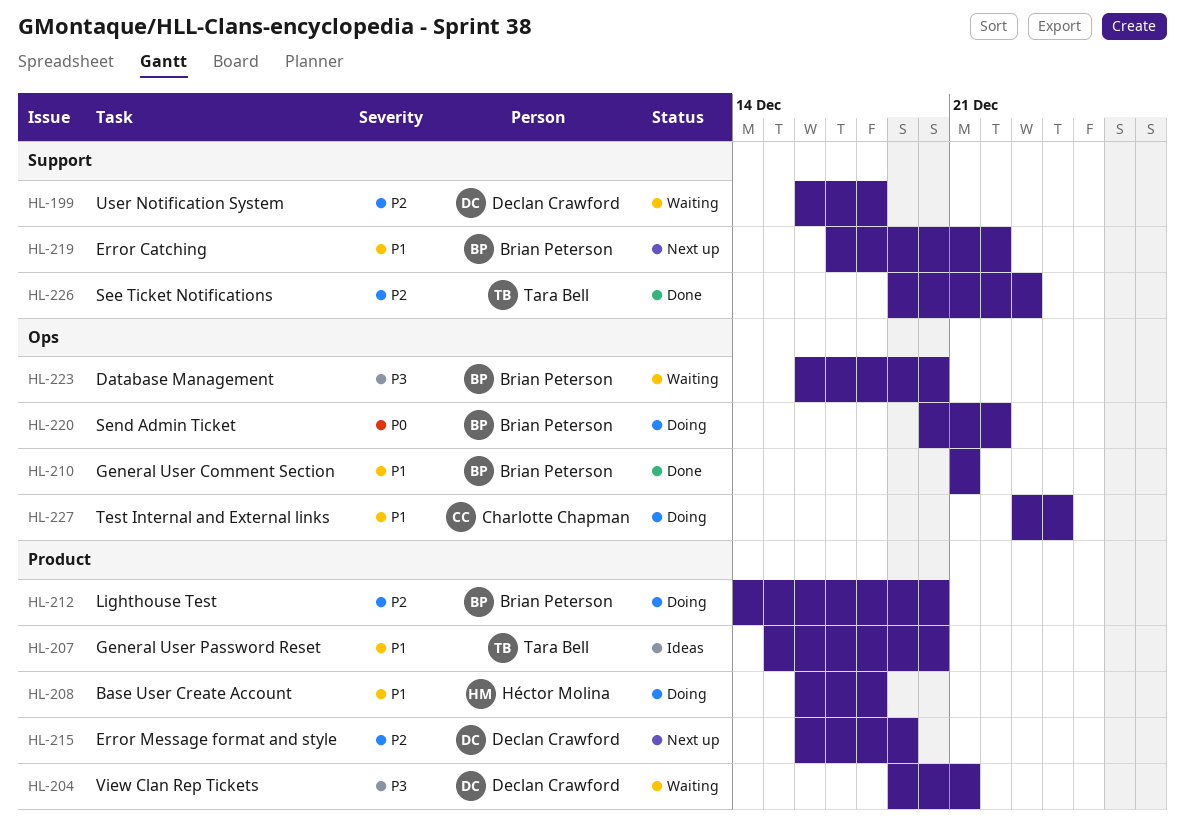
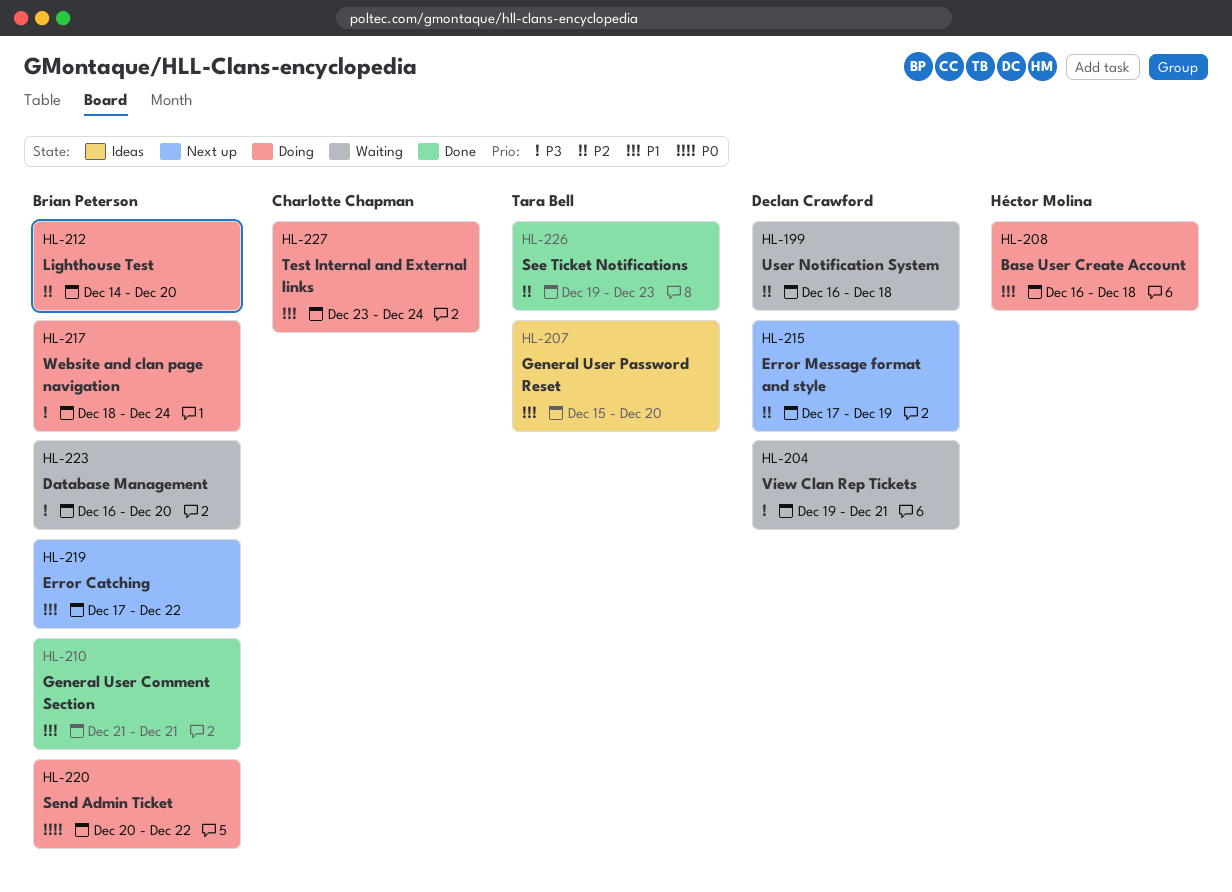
HL-215, start: Dec 16 -> Dec 17
HL-217: none -> present

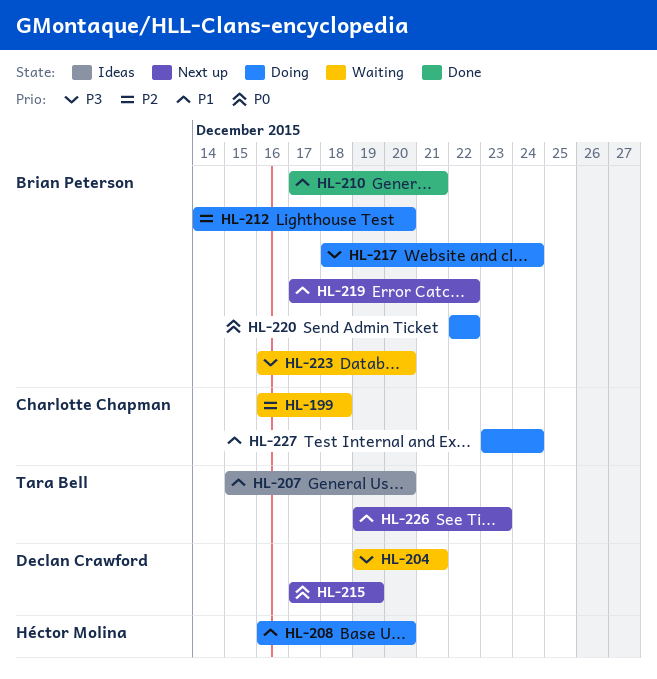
HL-199, owner: Declan Crawford -> Charlotte Chapman
HL-208, due: Dec 18 -> Dec 20
HL-210, start: Dec 21 -> Dec 17
HL-215, priority: P2 -> P0
HL-220, start: Dec 20 -> Dec 22
HL-226, status: Done -> Next up
HL-226, priority: P2 -> P1

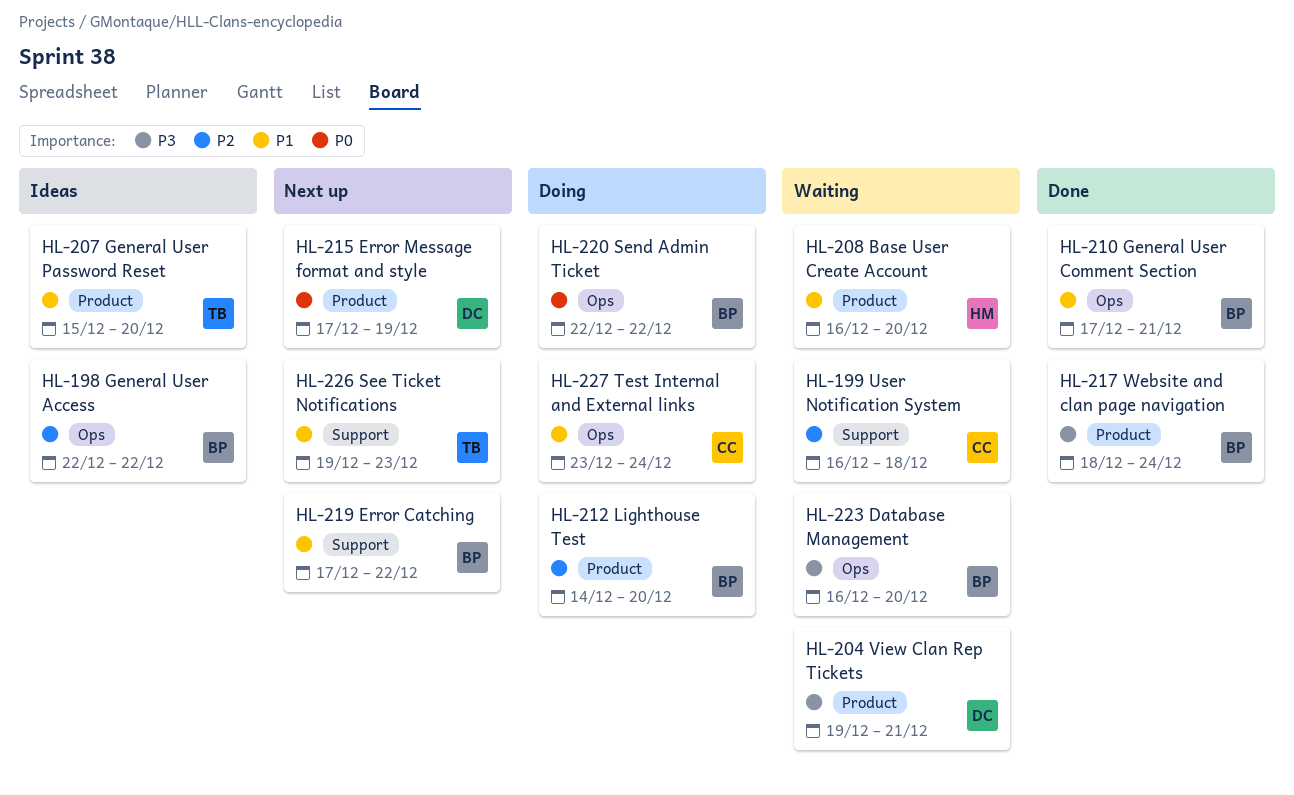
HL-198: none -> present
HL-208, status: Doing -> Waiting
HL-217, status: Doing -> Done

